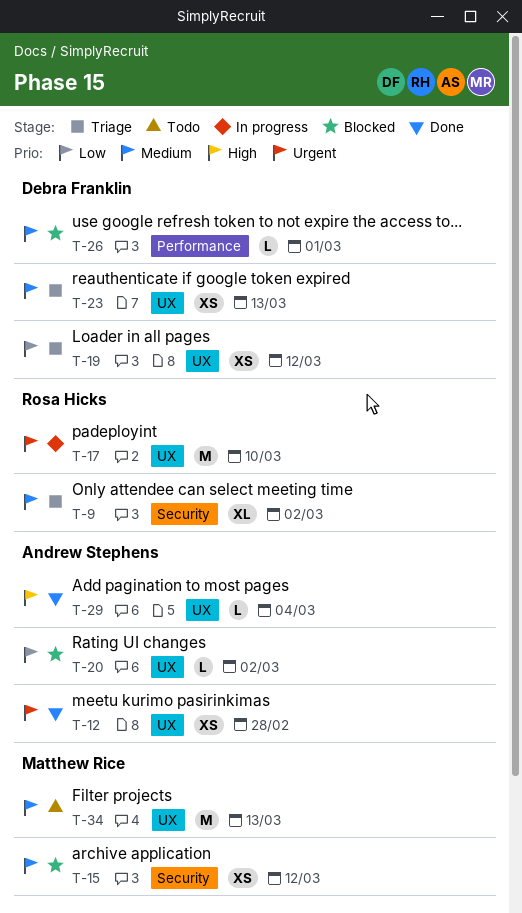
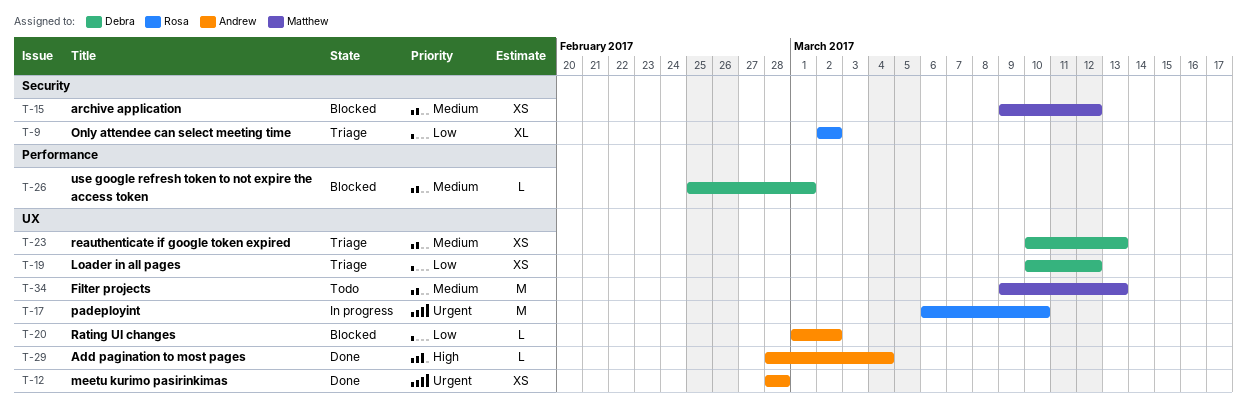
T-9, priority: Medium -> Low

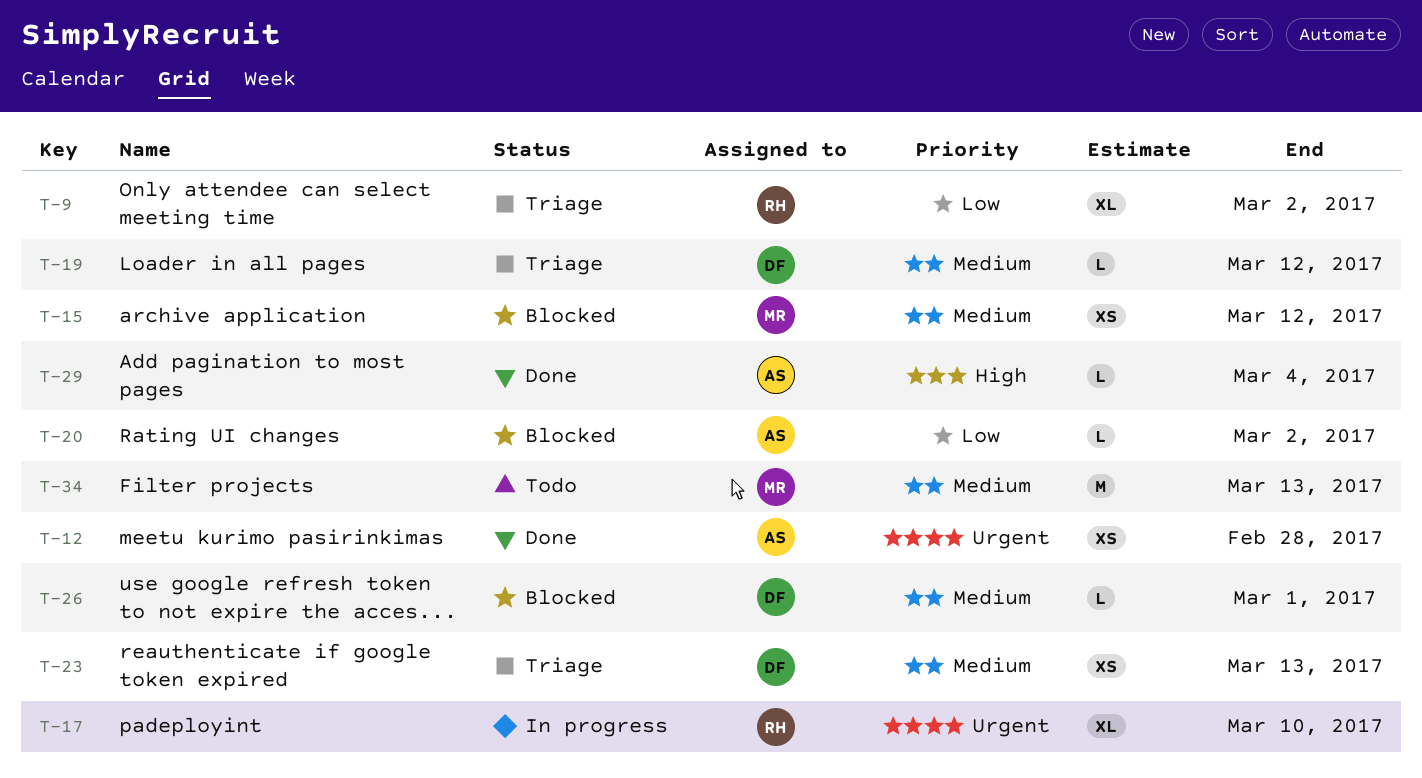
T-17, estimate: M -> XL
T-19, priority: Low -> Medium
T-19, estimate: XS -> L

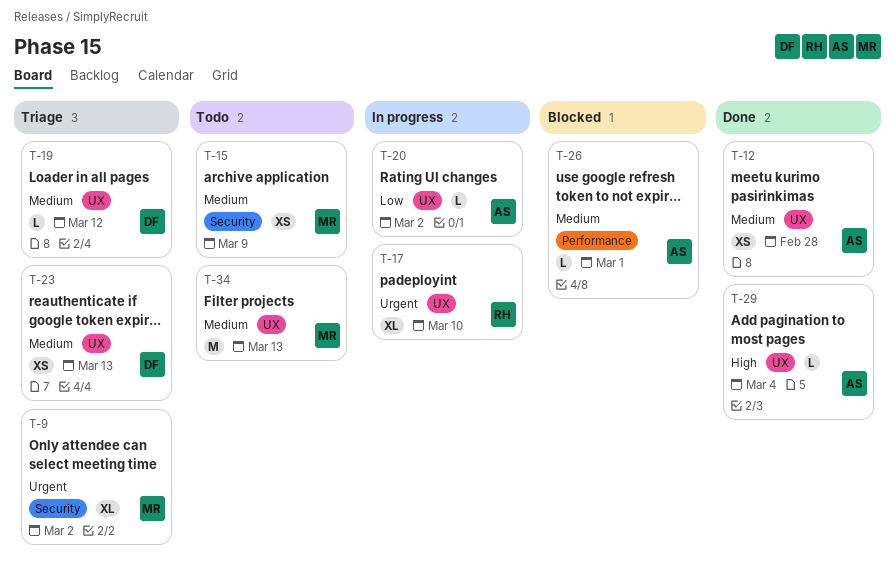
T-9, owner: RH -> MR
T-9, priority: Low -> Urgent
T-12, priority: Urgent -> Medium
T-15, status: Blocked -> Todo
T-15, due: Mar 12 -> Mar 9
T-20, status: Blocked -> In progress
T-26, owner: DF -> AS

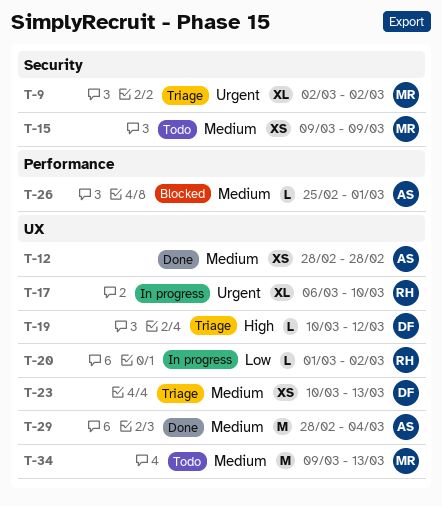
T-19, priority: Medium -> High
T-20, owner: AS -> RH
T-29, priority: High -> Medium
T-29, estimate: L -> M

